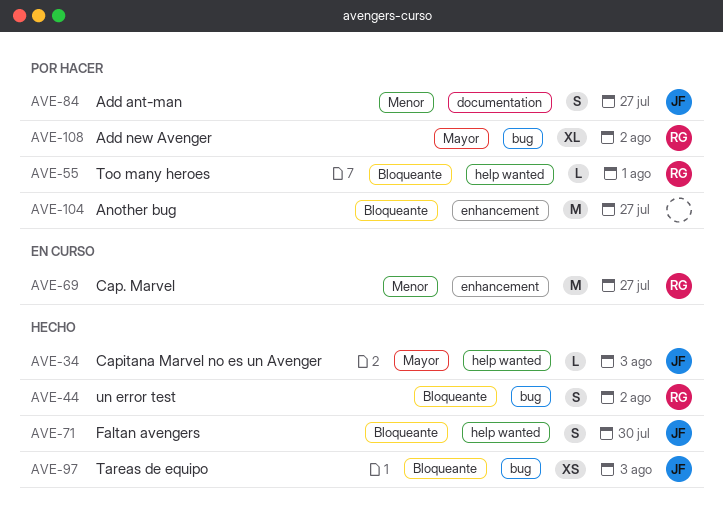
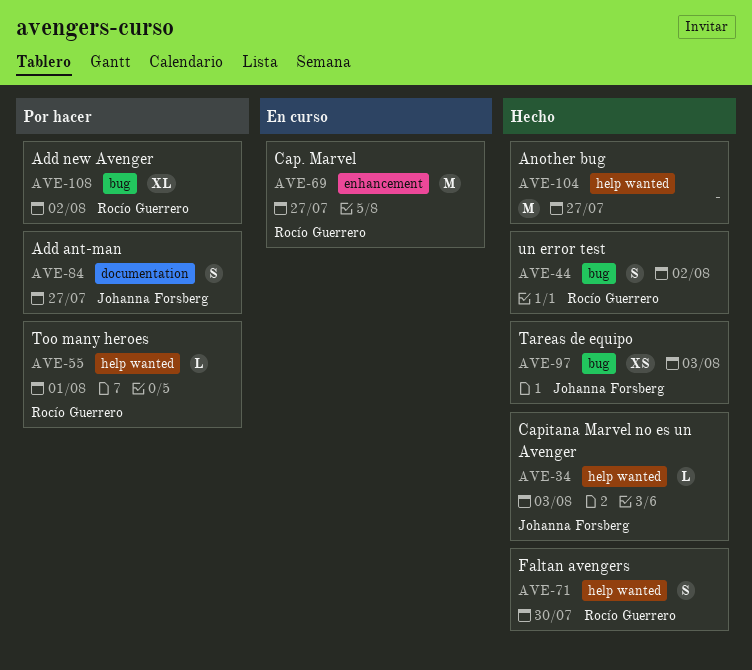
AVE-71, owner: Johanna Forsberg -> Rocío Guerrero
AVE-104, status: Por hacer -> Hecho
AVE-104, label: enhancement -> help wanted

